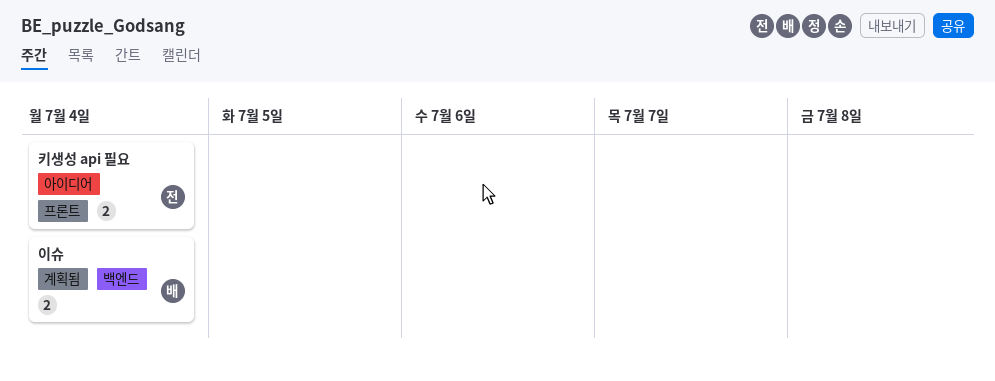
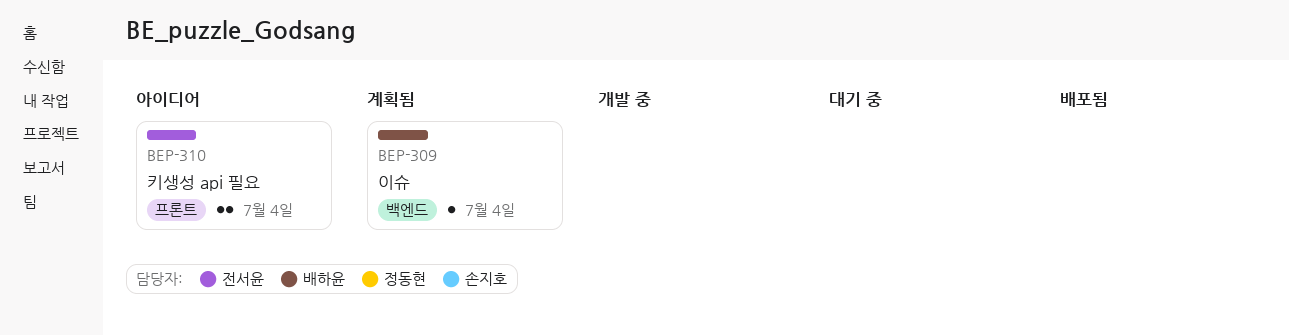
이슈, estimate: 2 -> 1

